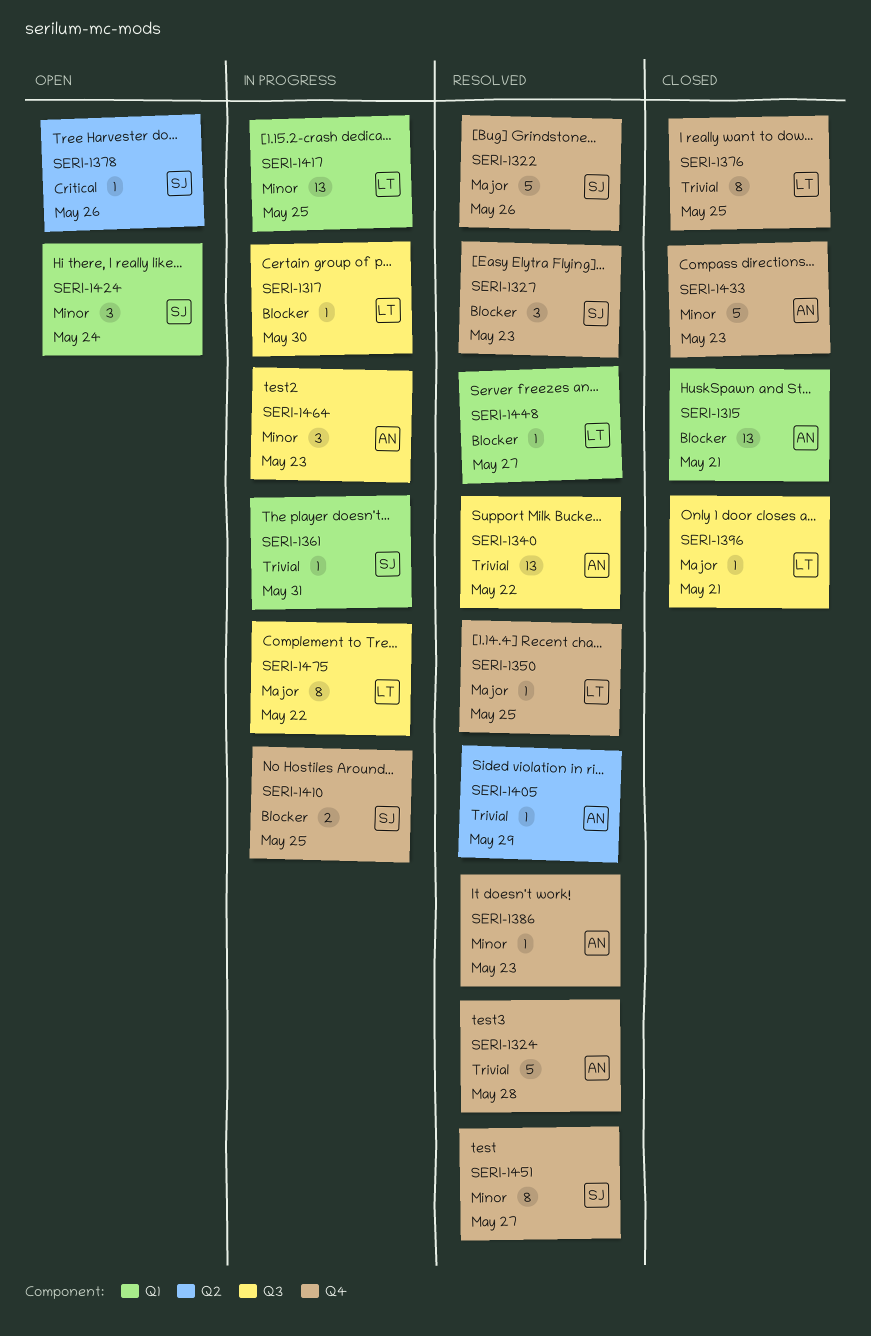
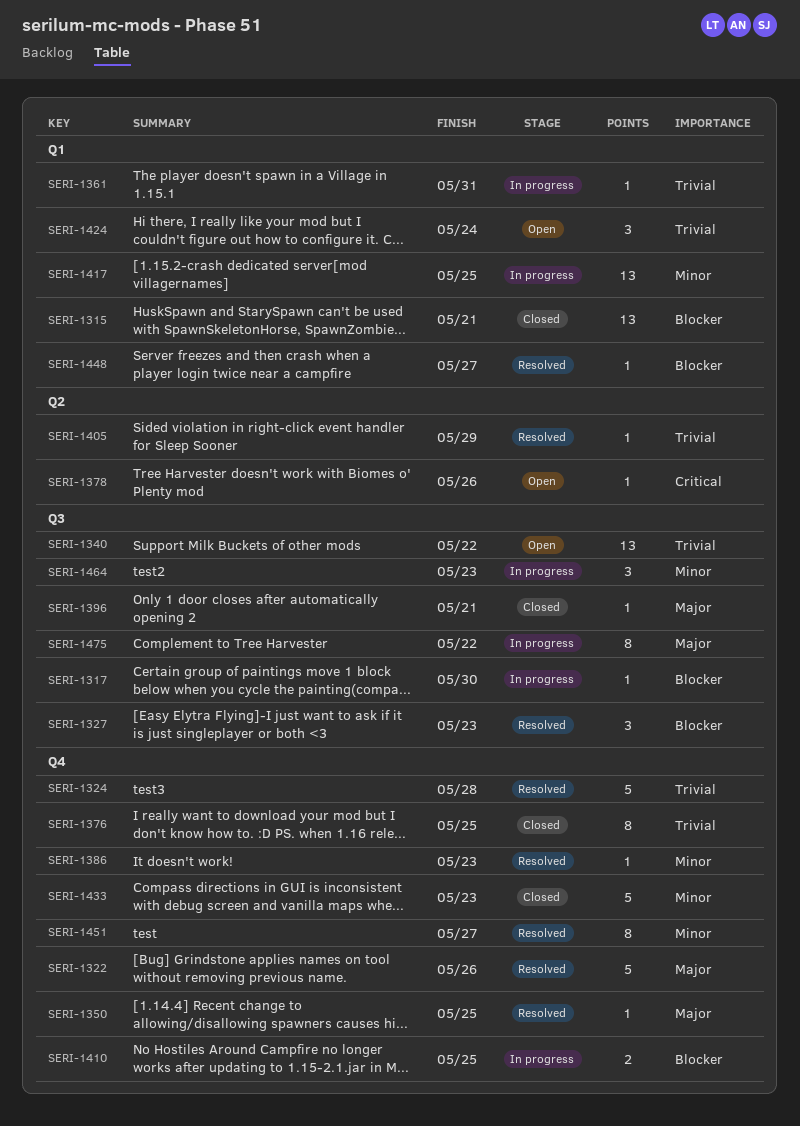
SERI-1327, label: Q4 -> Q3
SERI-1340, status: Resolved -> Open
SERI-1424, priority: Minor -> Trivial

